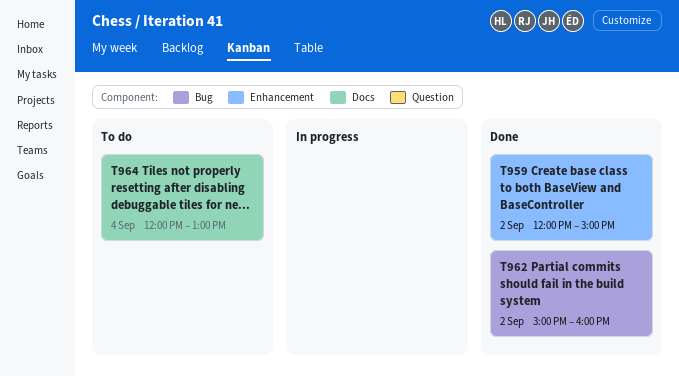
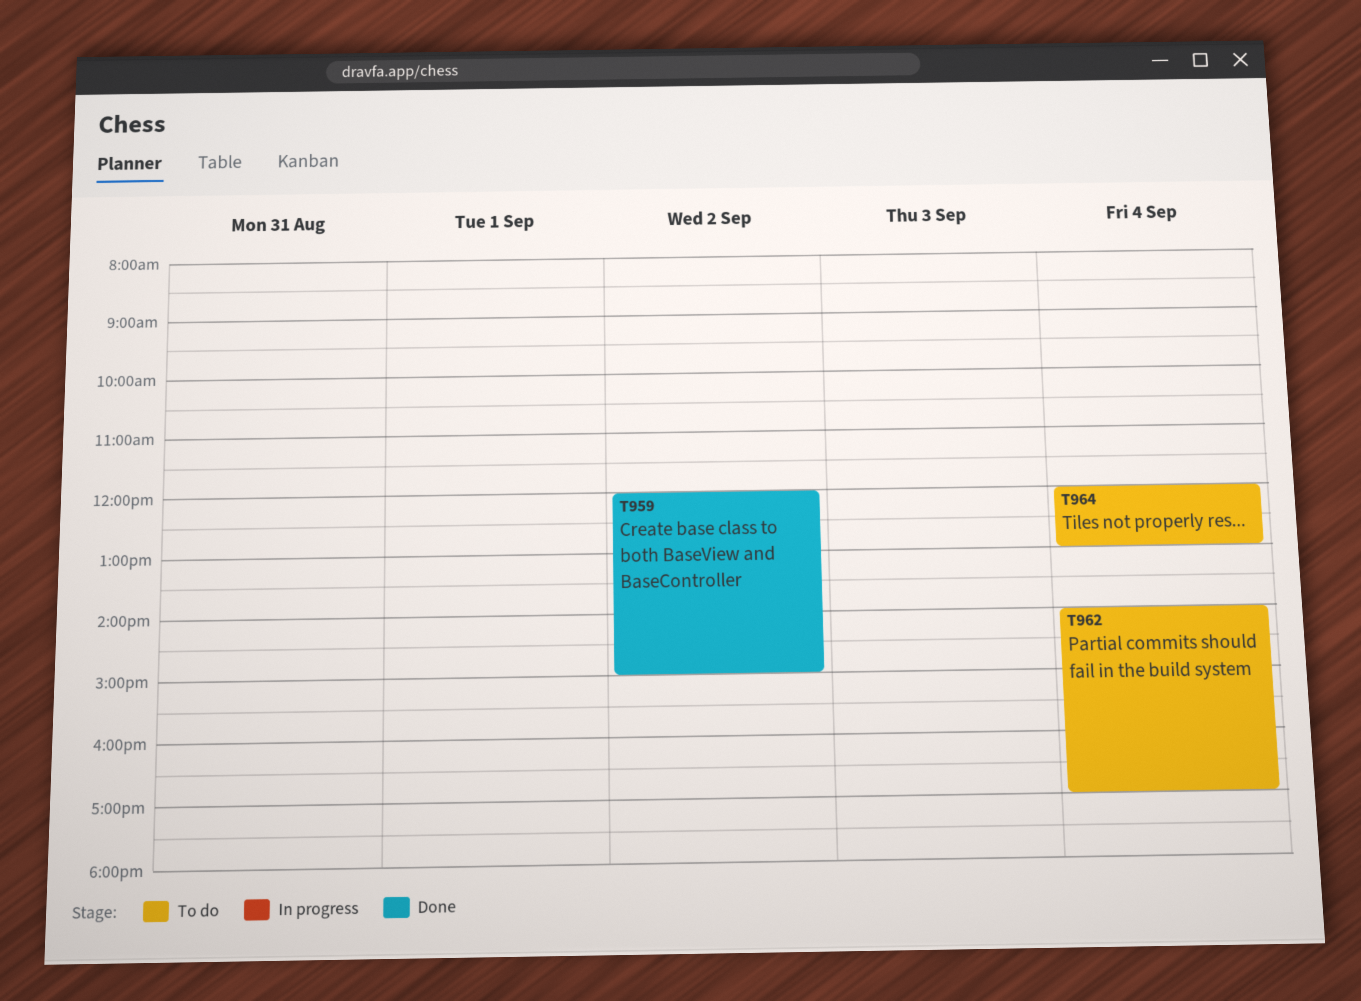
T962, status: Done -> To do
T962, day: Sep 2 -> Sep 4
T962, begins: 15:00 -> 14:00
T962, ends: 16:00 -> 17:00

